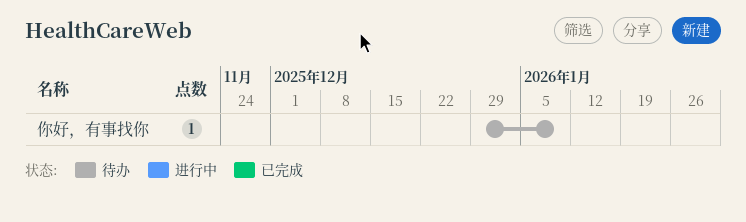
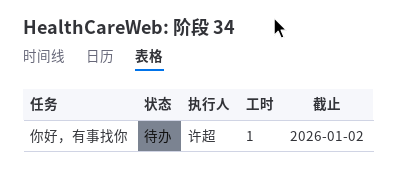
你好，有事找你, due: Jan 9 -> Jan 2

